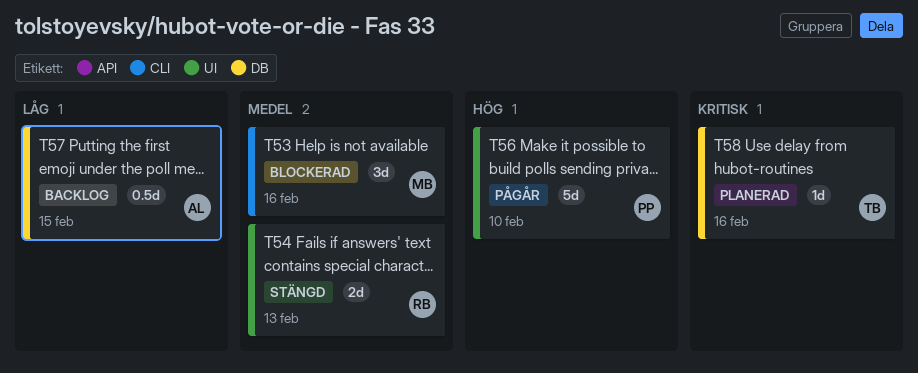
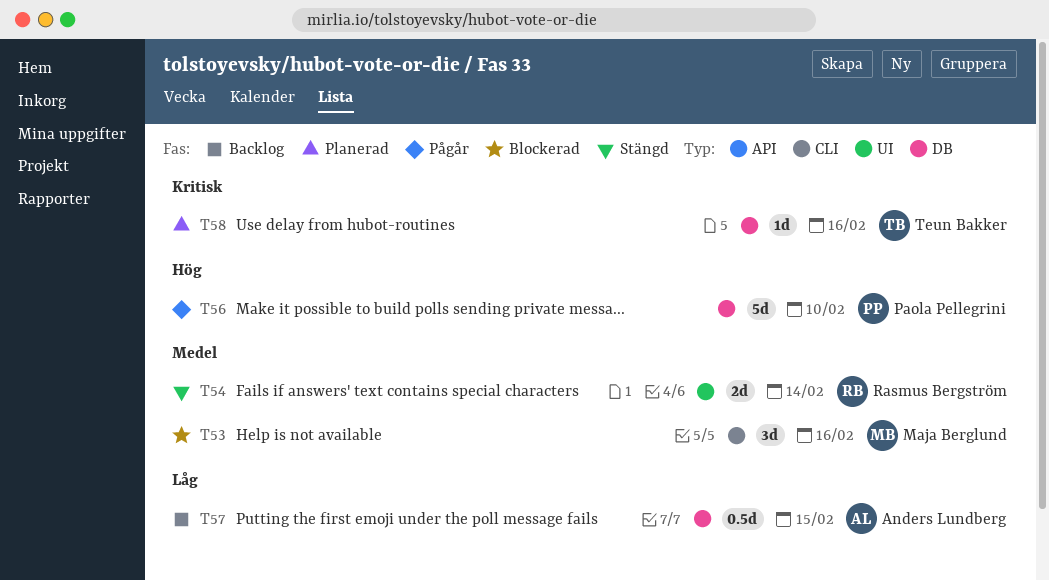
T54, due: Feb 13 -> Feb 14
T56, label: UI -> DB

